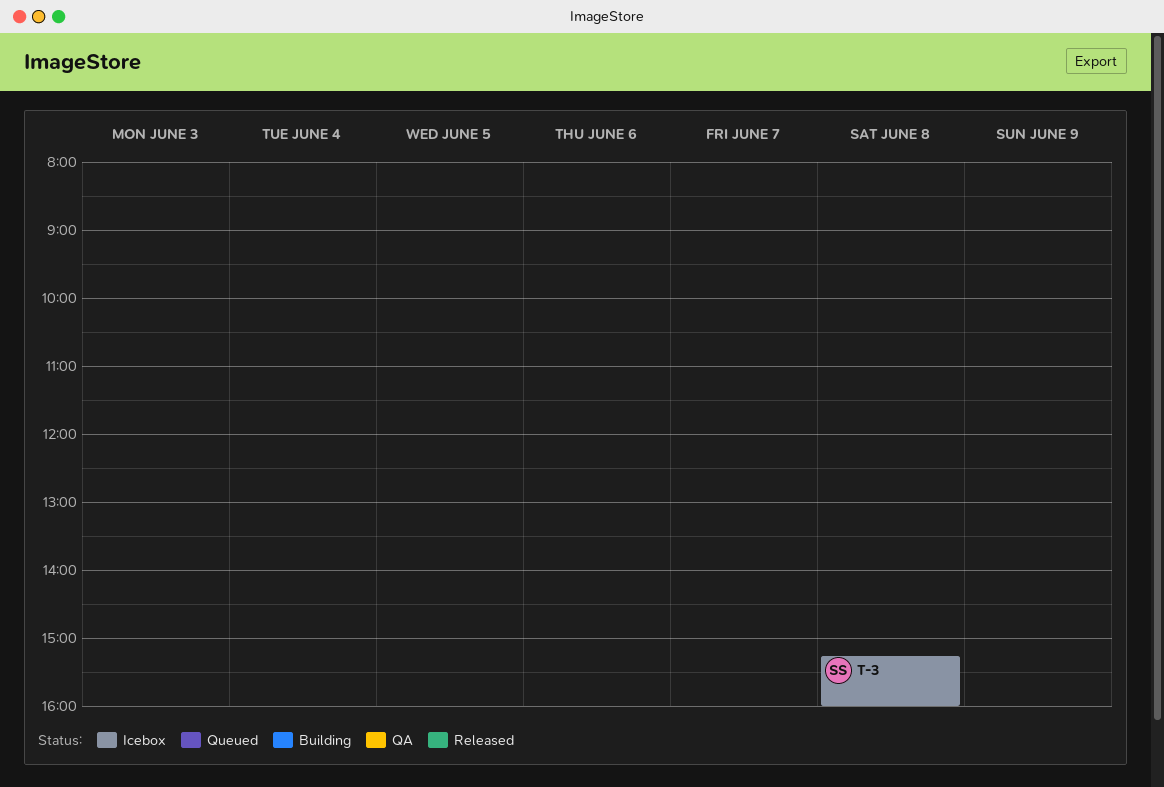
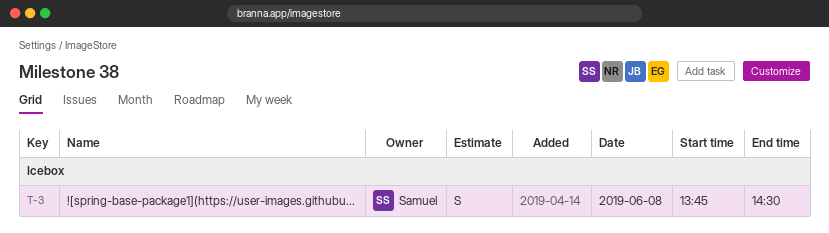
T-3, begins: 15:15 -> 13:45
T-3, ends: 16:00 -> 14:30

